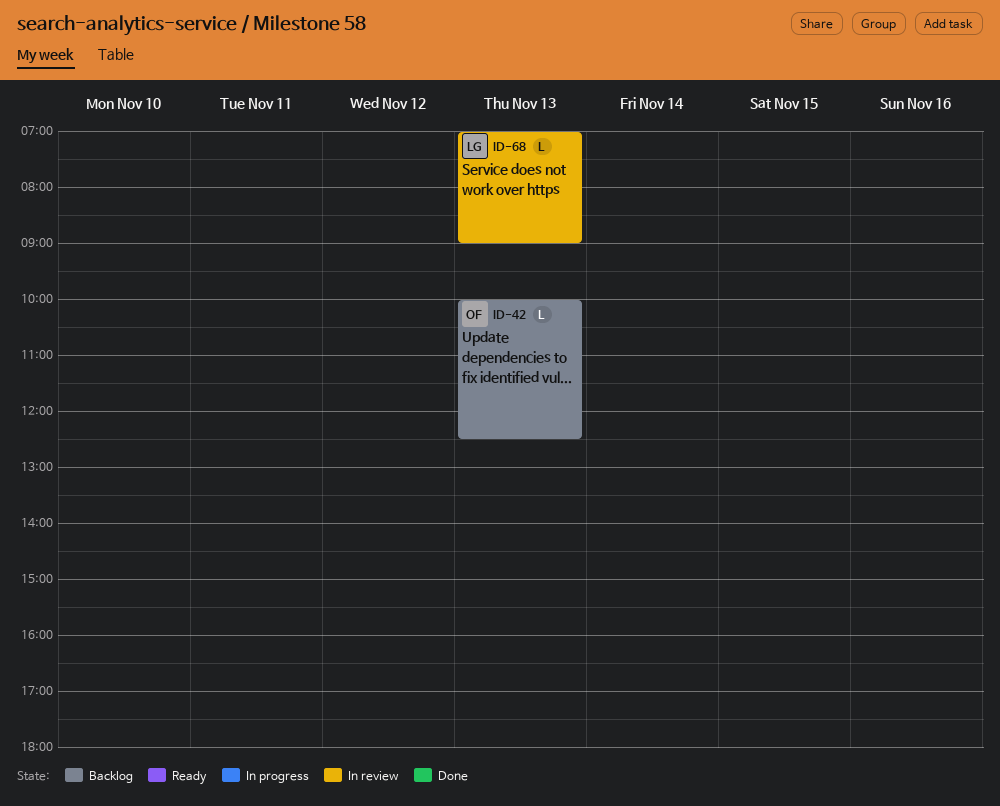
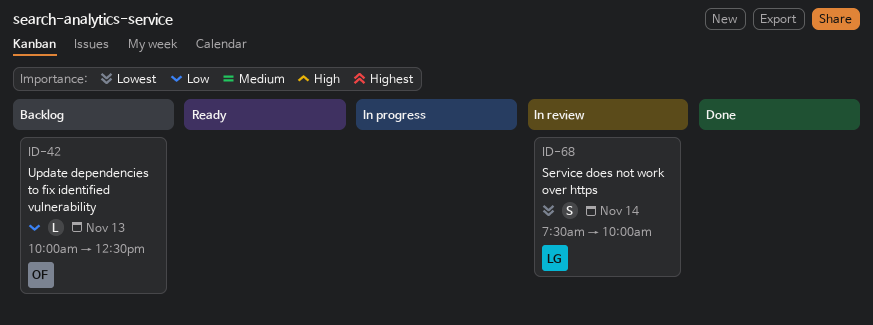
ID-68, estimate: L -> S
ID-68, day: Nov 13 -> Nov 14
ID-68, begins: 07:00 -> 07:30
ID-68, ends: 09:00 -> 10:00

